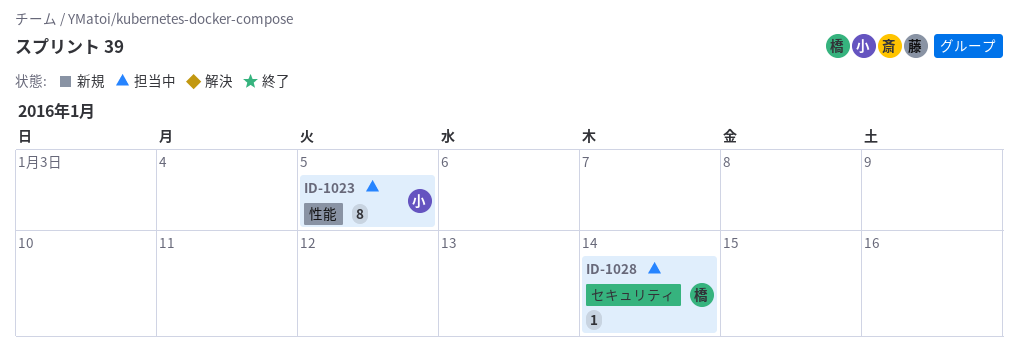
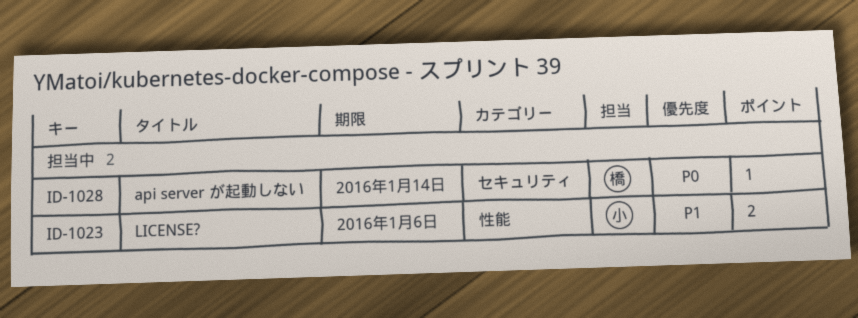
ID-1023, estimate: 8 -> 2
ID-1023, due: Jan 5 -> Jan 6

